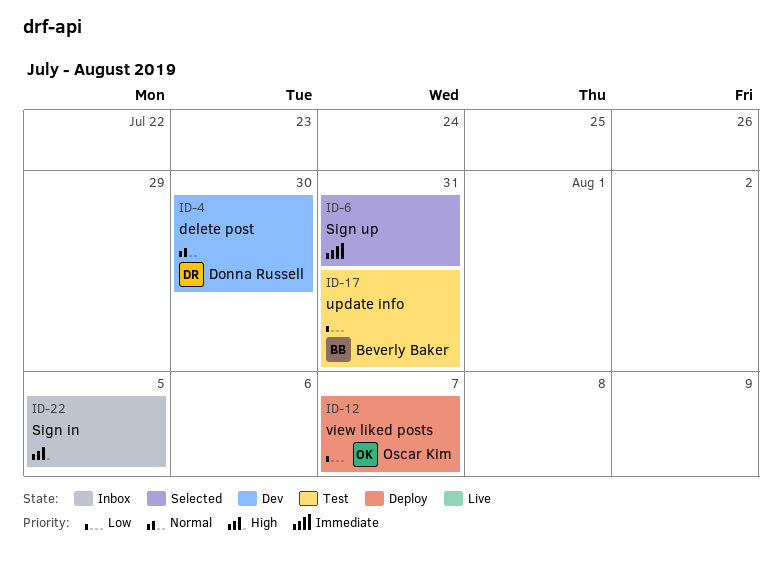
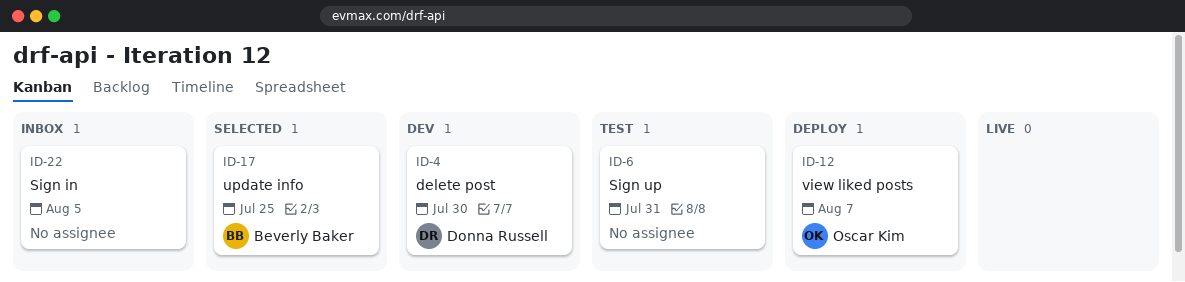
ID-6, status: Selected -> Test
ID-17, status: Test -> Selected
ID-17, due: Jul 31 -> Jul 25

